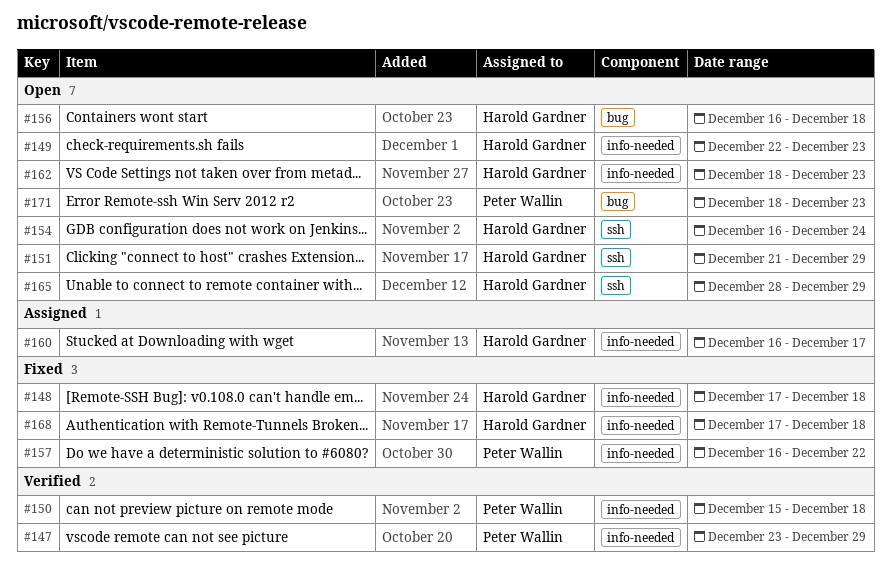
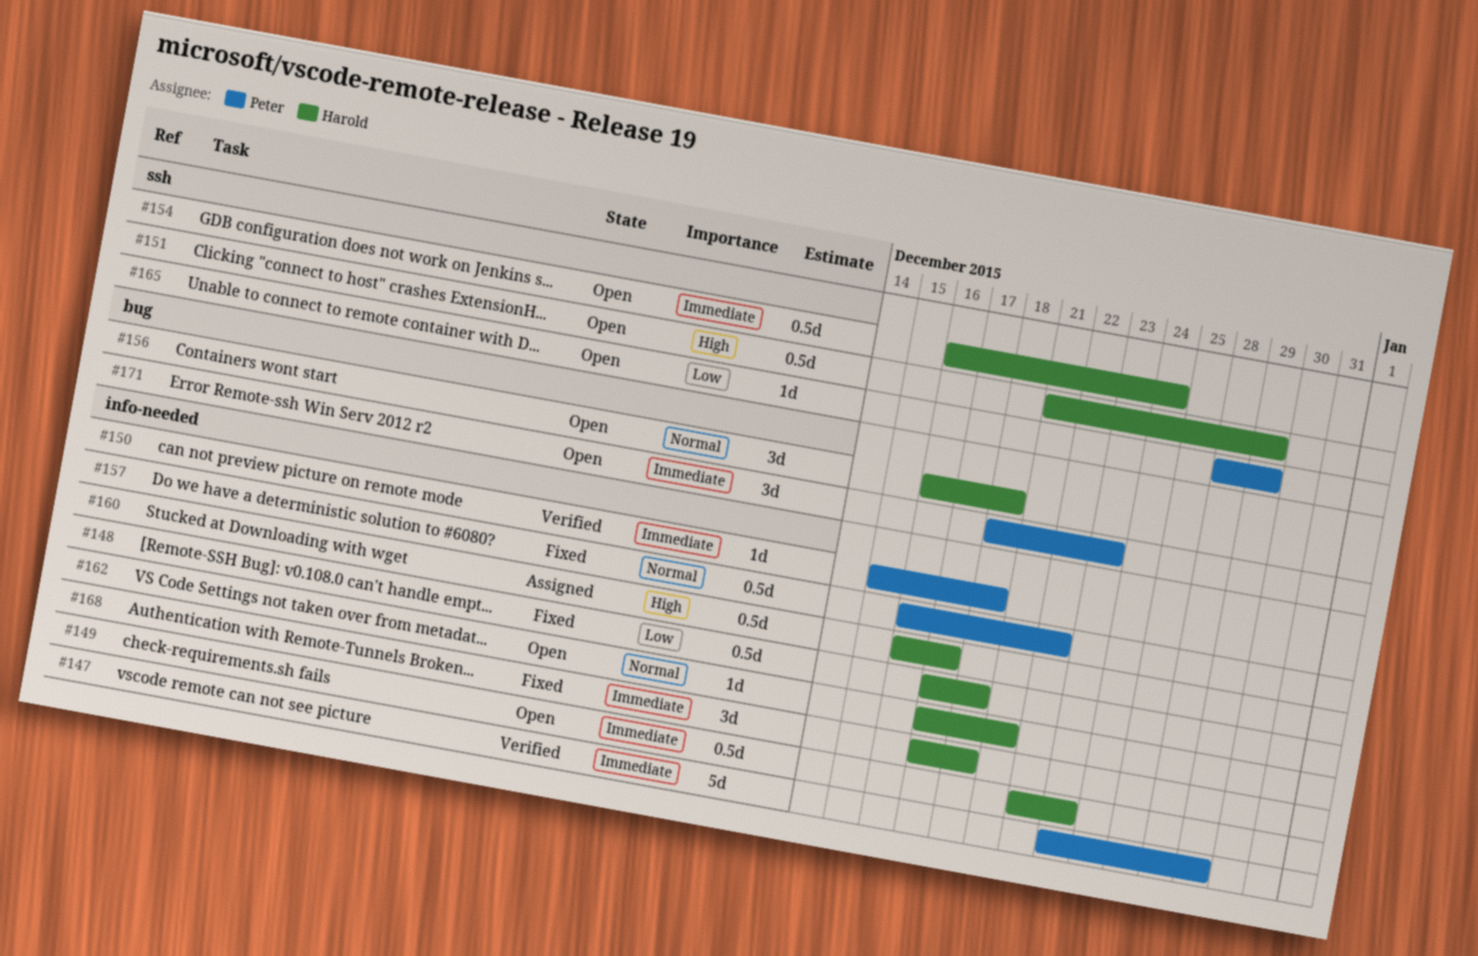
#162, start: Dec 18 -> Dec 17
#162, due: Dec 23 -> Dec 21
#165, owner: Harold Gardner -> Peter Wallin

